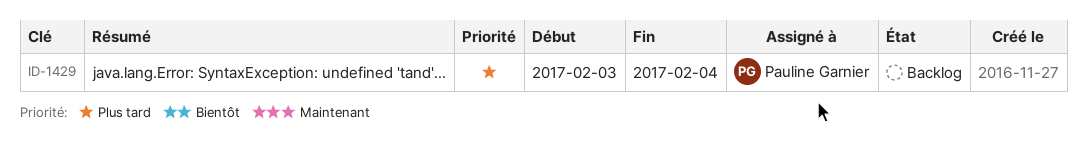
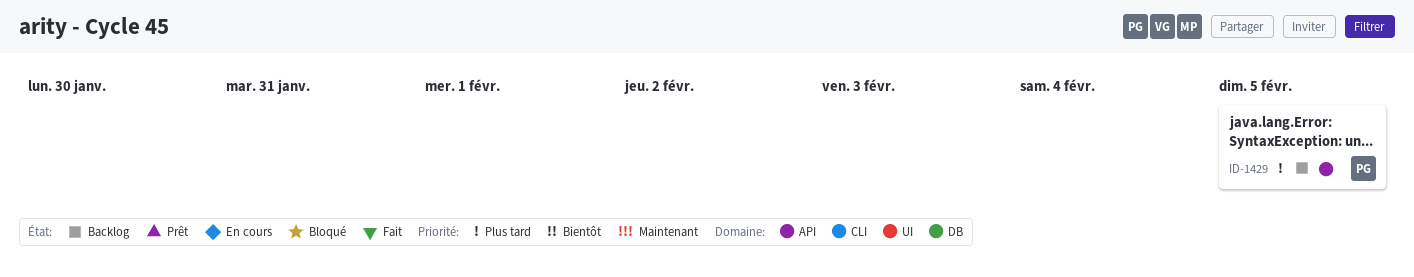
ID-1429, due: Feb 4 -> Feb 5

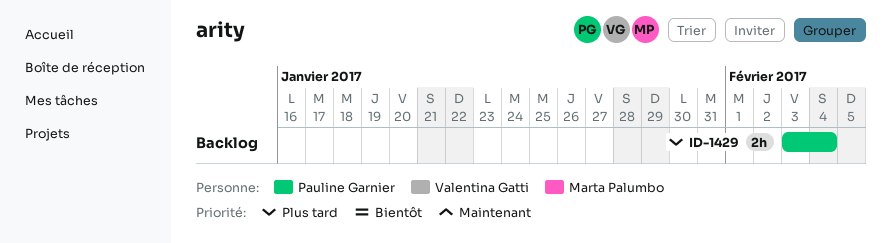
ID-1429, due: Feb 5 -> Feb 4

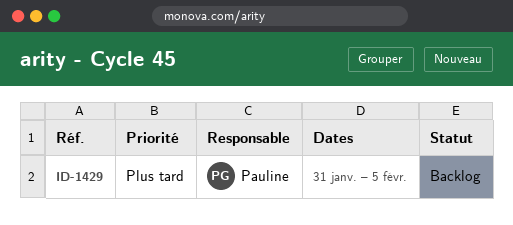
ID-1429, start: Feb 3 -> Jan 31
ID-1429, due: Feb 4 -> Feb 5

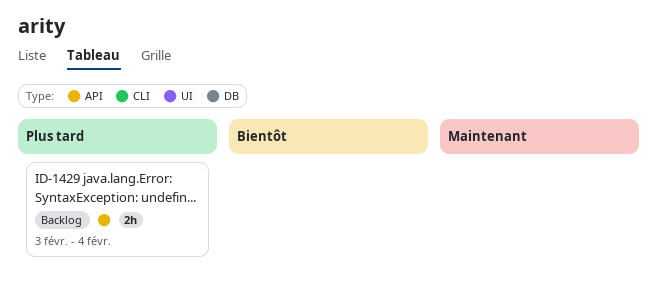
ID-1429, start: Jan 31 -> Feb 3
ID-1429, due: Feb 5 -> Feb 4

